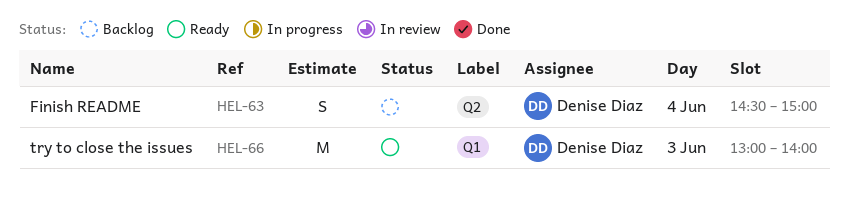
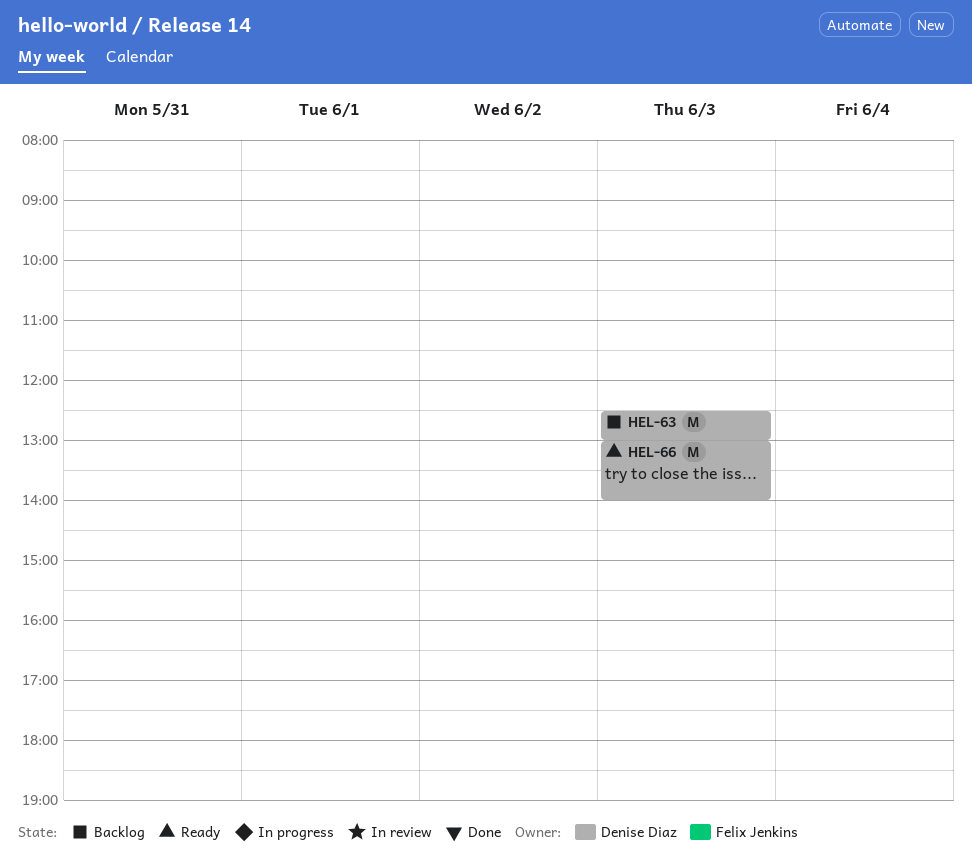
HEL-63, estimate: S -> M
HEL-63, day: Jun 4 -> Jun 3
HEL-63, begins: 14:30 -> 12:30
HEL-63, ends: 15:00 -> 13:00

